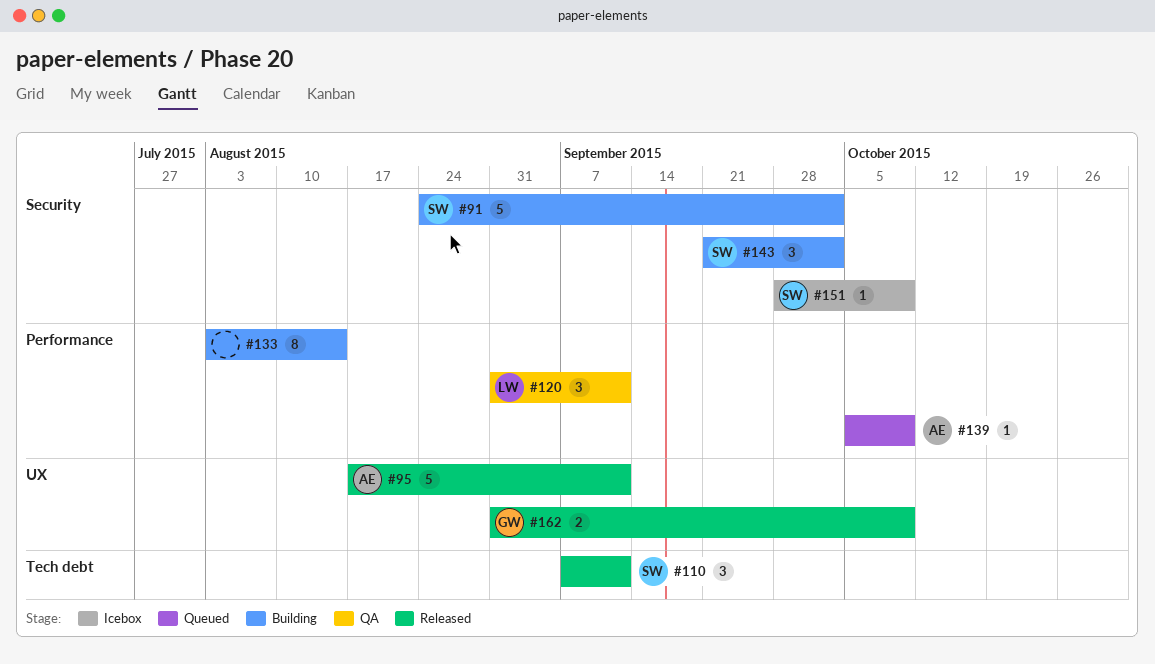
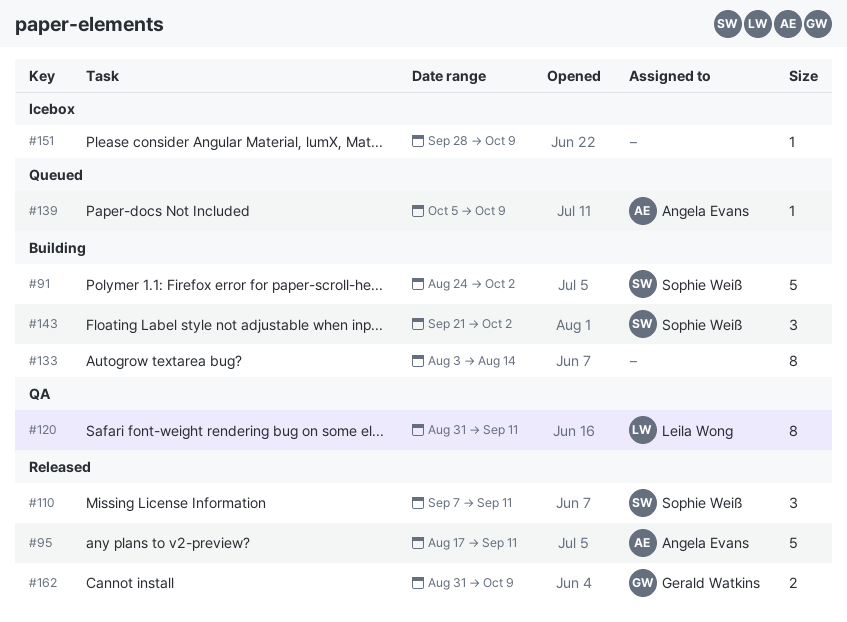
#120, estimate: 3 -> 8
#151, owner: Sophie Weiß -> none

